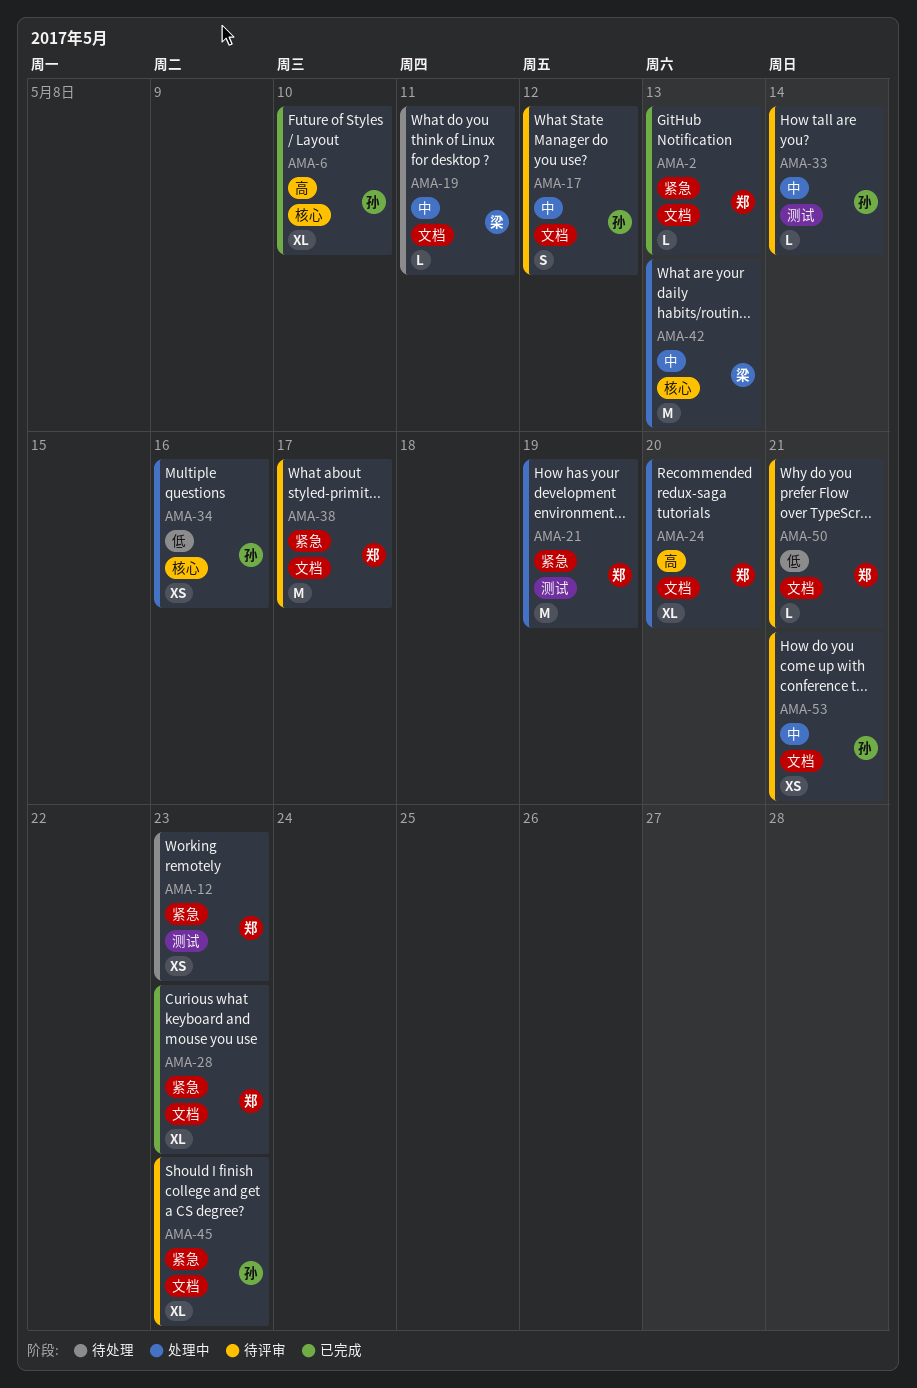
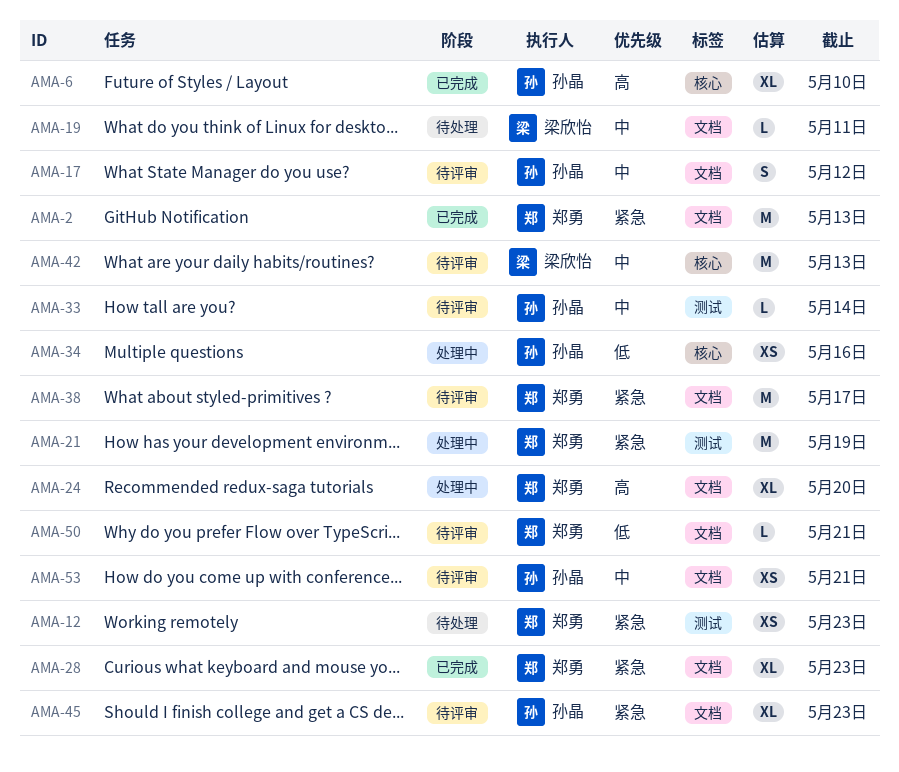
AMA-2, estimate: L -> M
AMA-42, status: 处理中 -> 待评审

